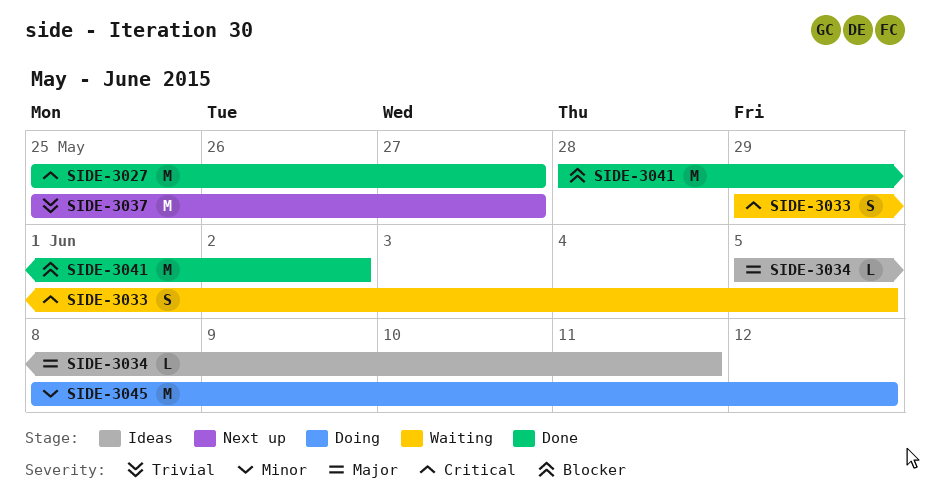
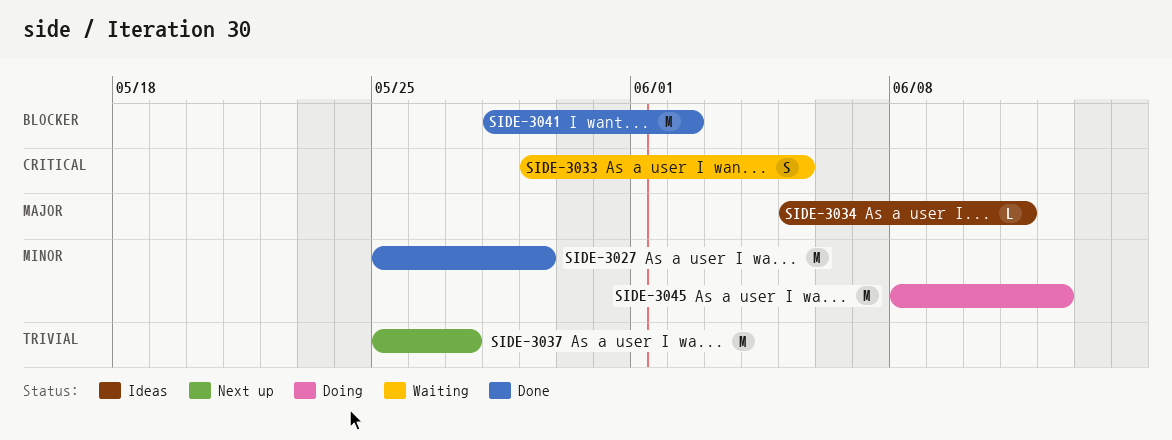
SIDE-3027, priority: Critical -> Minor
SIDE-3027, due: May 27 -> May 29

